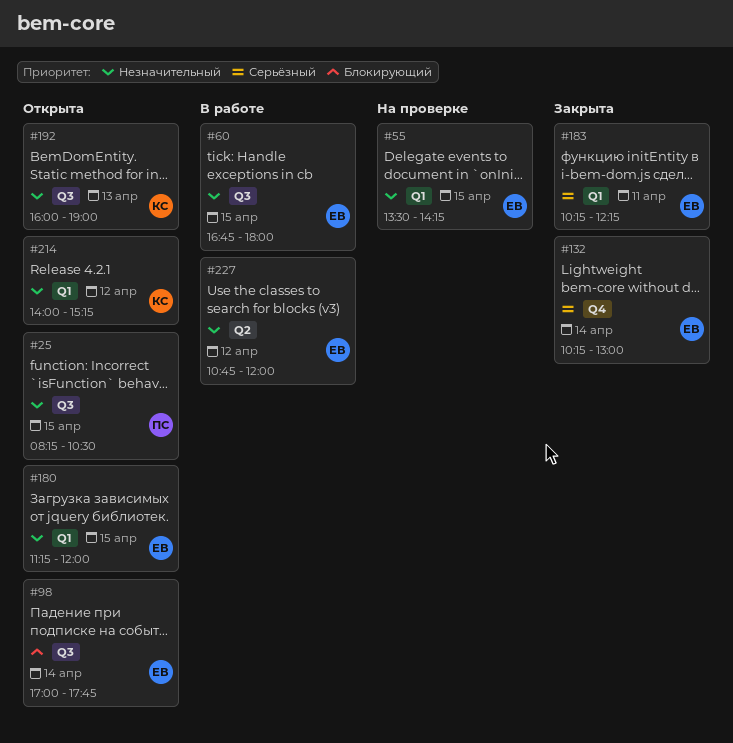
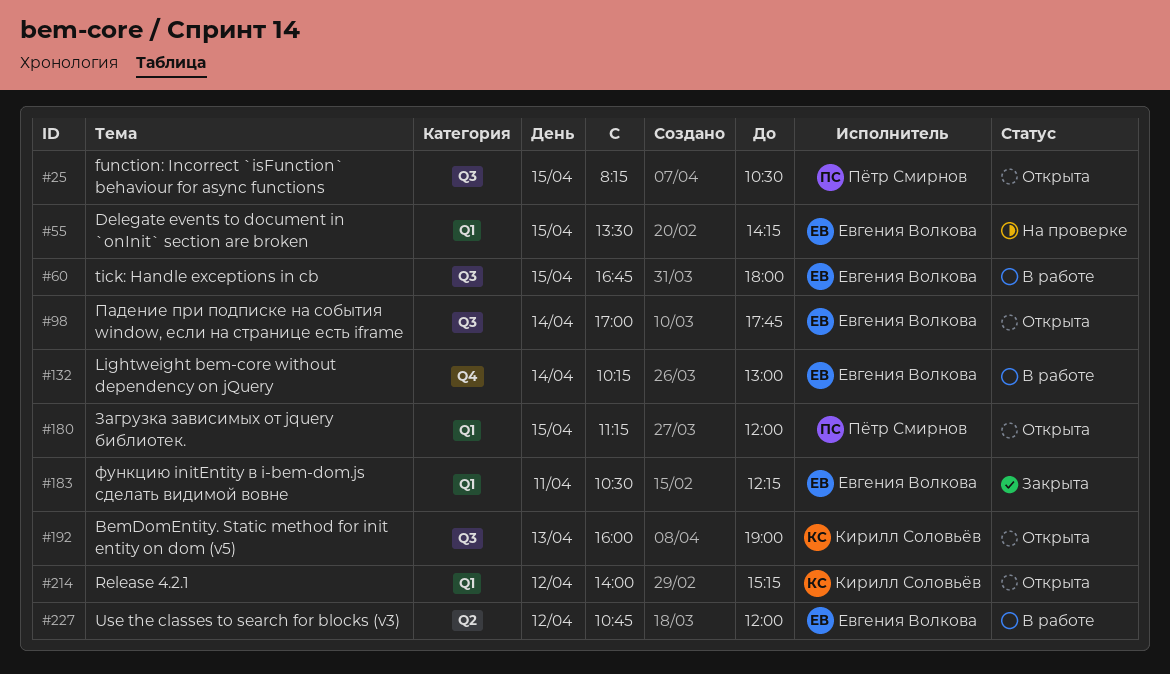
#132, status: Закрыта -> В работе
#180, owner: Евгения Волкова -> Пётр Смирнов
#183, begins: 10:15 -> 10:30

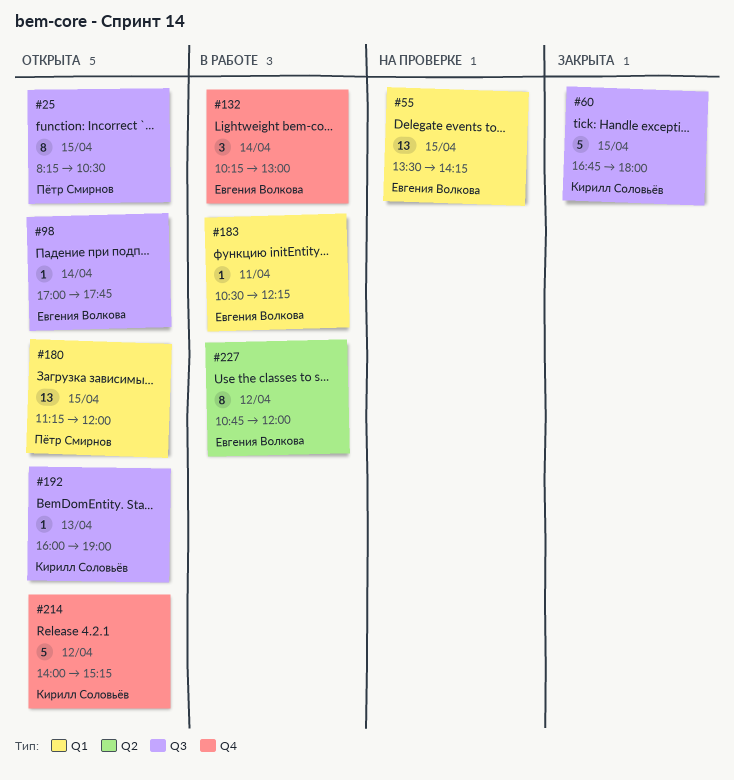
#60, status: В работе -> Закрыта
#60, owner: Евгения Волкова -> Кирилл Соловьёв
#183, status: Закрыта -> В работе
#214, label: Q1 -> Q4

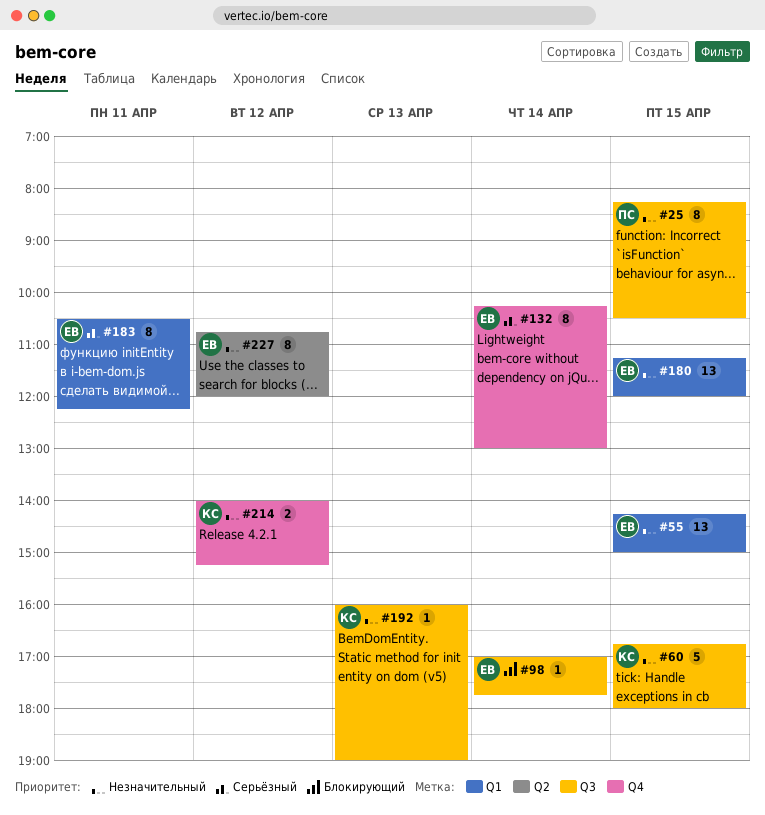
#55, begins: 13:30 -> 14:15
#55, ends: 14:15 -> 15:00
#132, estimate: 3 -> 8
#180, owner: Пётр Смирнов -> Евгения Волкова
#183, estimate: 1 -> 8
#214, estimate: 5 -> 2

